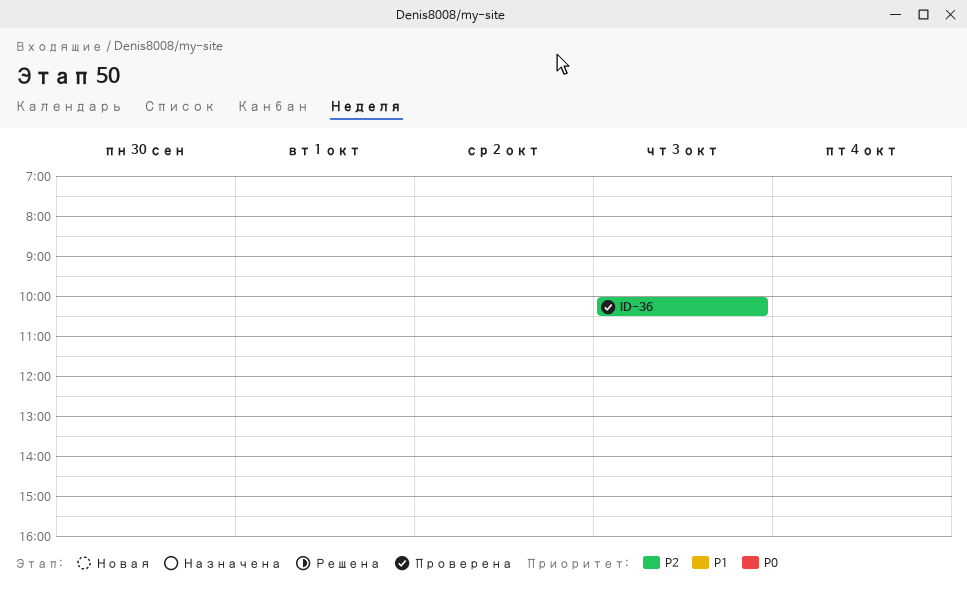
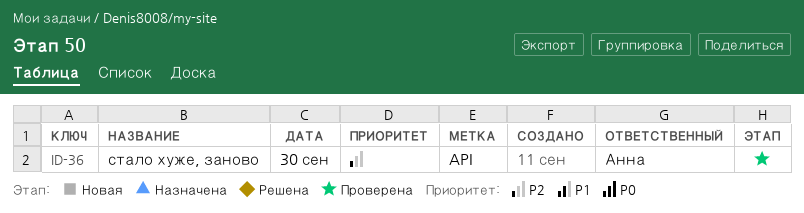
ID-36, day: Oct 3 -> Sep 30

